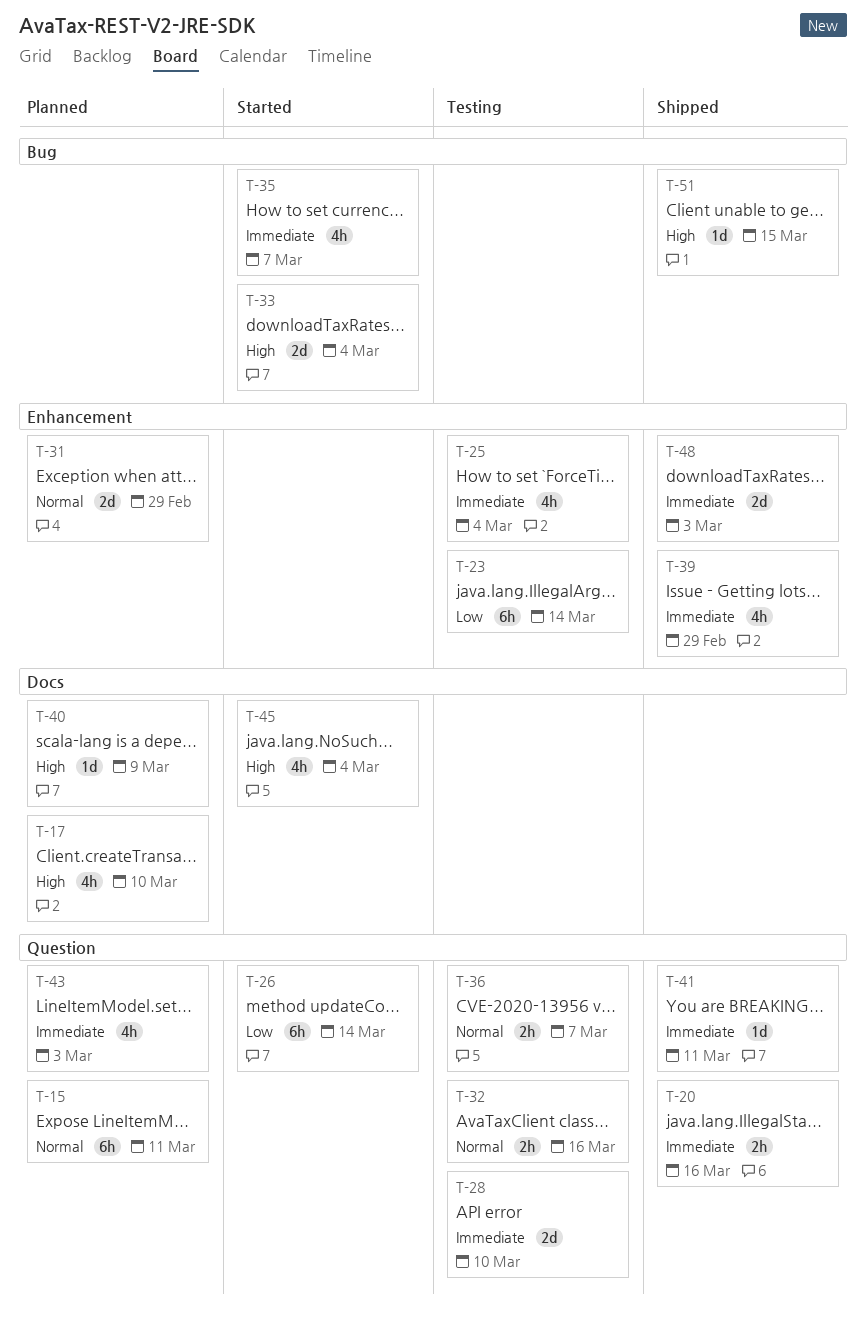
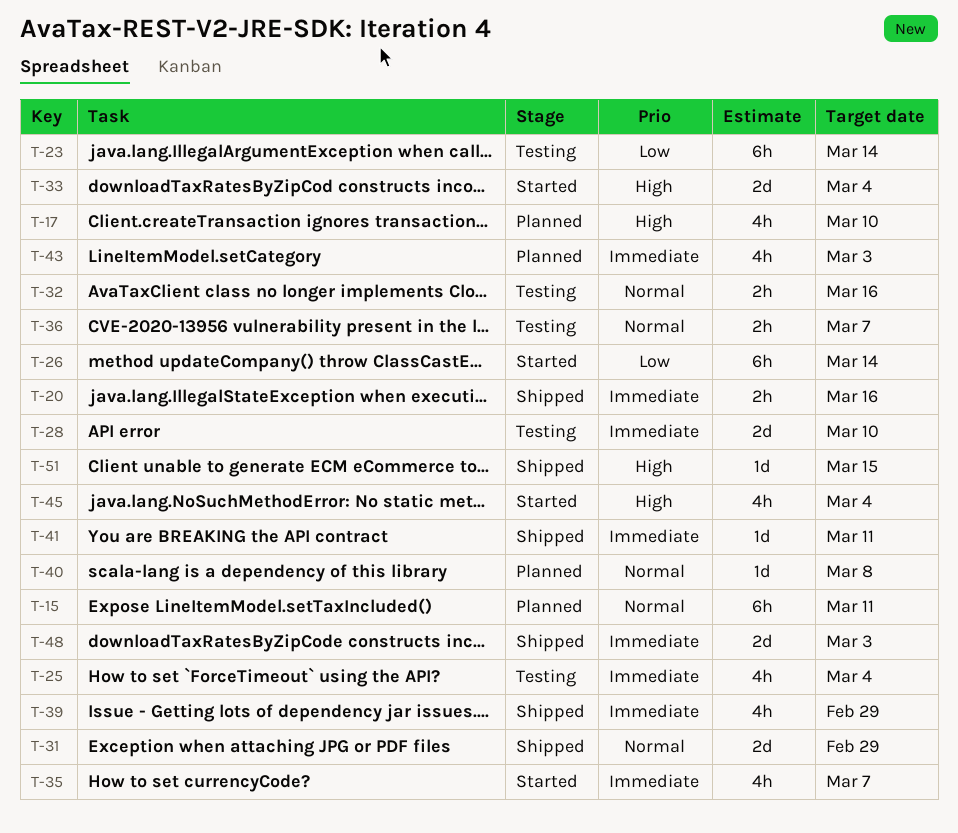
T-31, status: Planned -> Shipped
T-40, priority: High -> Normal
T-40, due: Mar 9 -> Mar 8

